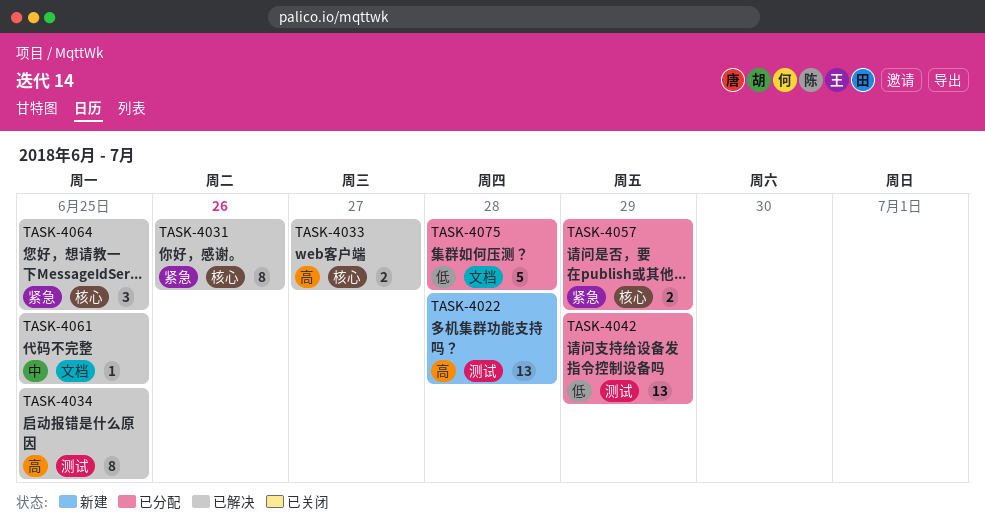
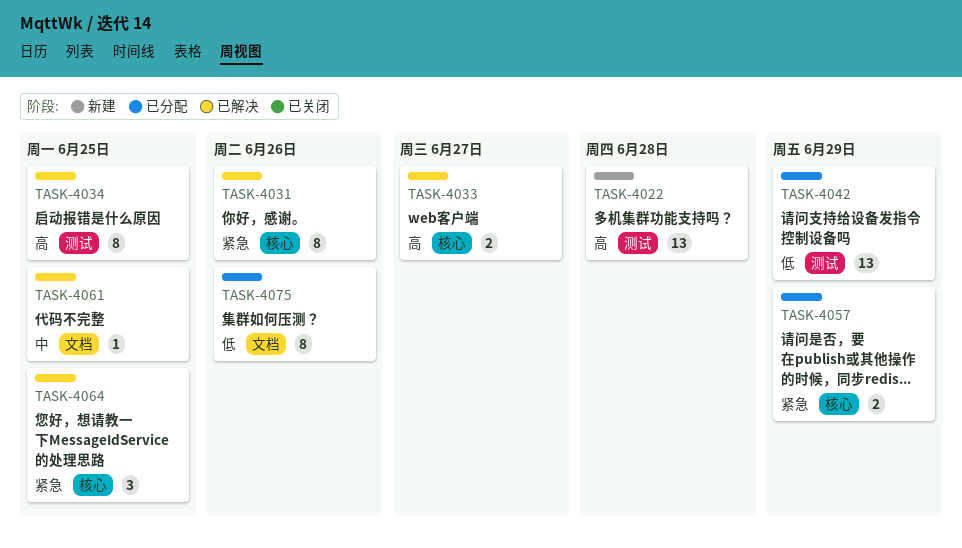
TASK-4075, estimate: 5 -> 8
TASK-4075, due: Jun 28 -> Jun 26

